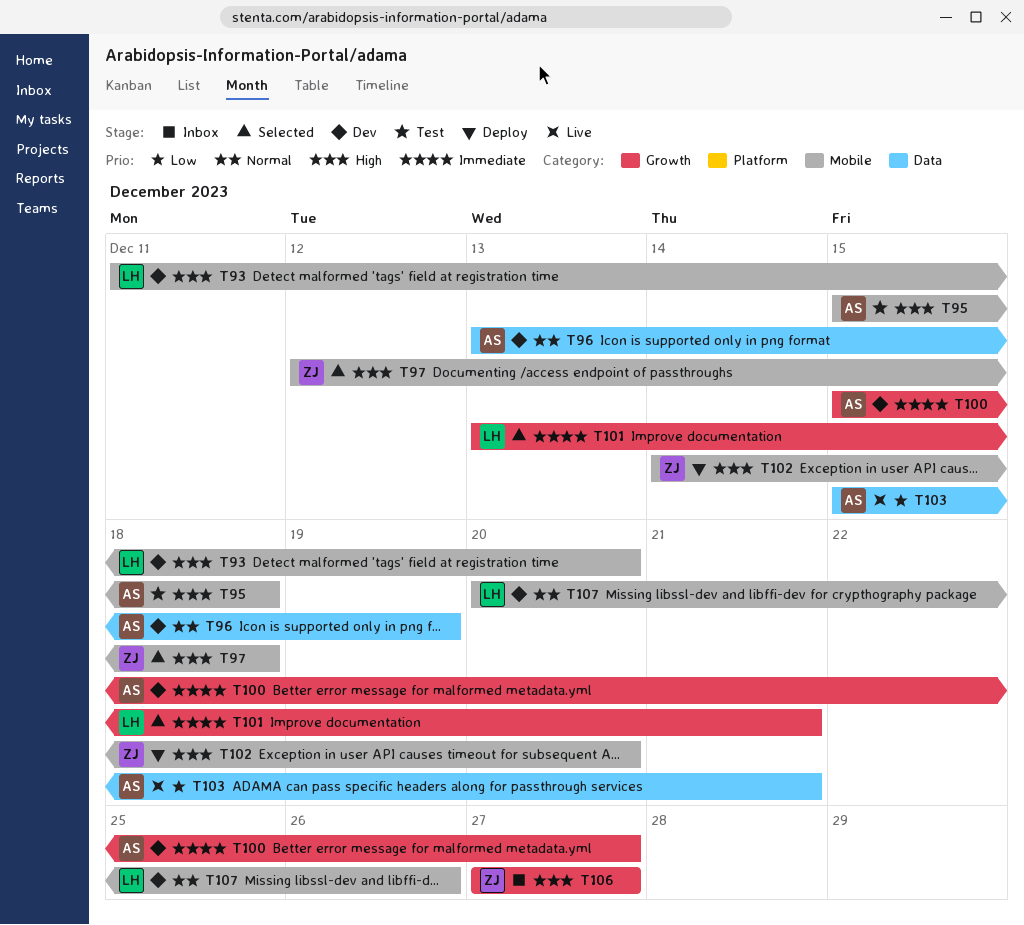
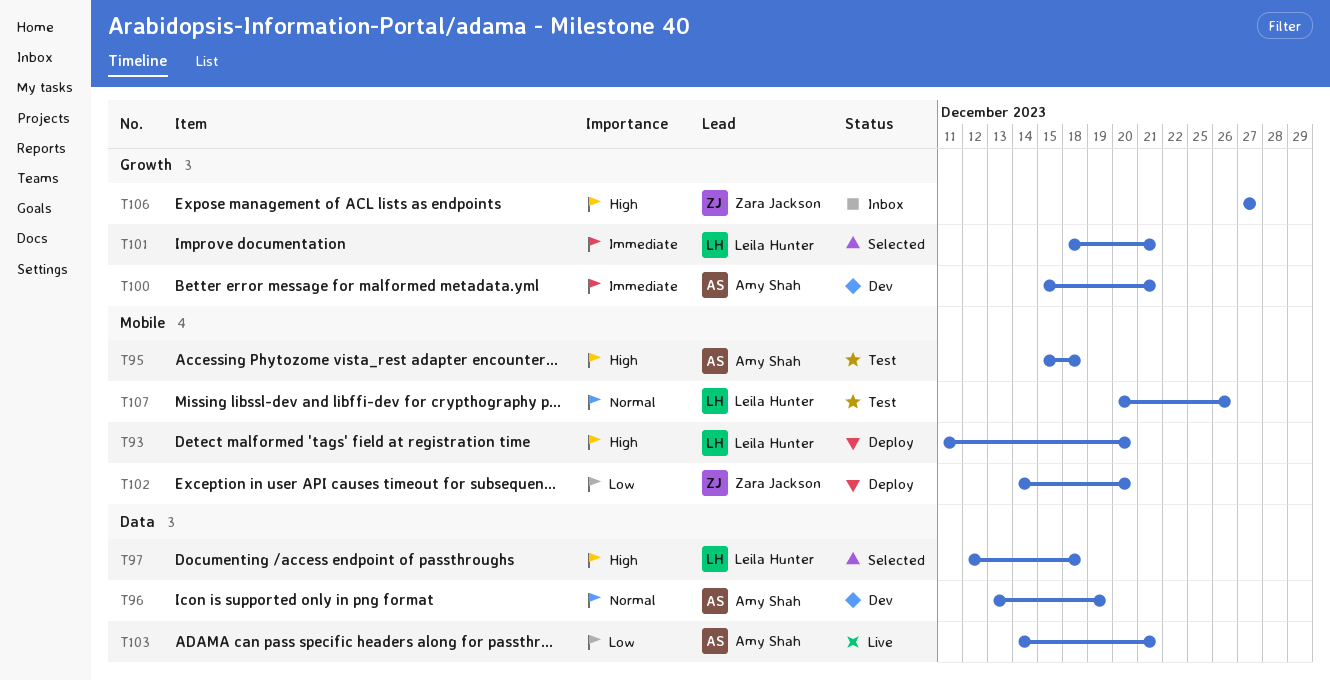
T93, status: Dev -> Deploy
T97, owner: Zara Jackson -> Leila Hunter
T97, label: Mobile -> Data
T100, due: Dec 27 -> Dec 21
T101, start: Dec 13 -> Dec 18
T102, priority: High -> Low
T103, start: Dec 15 -> Dec 14
T107, status: Dev -> Test

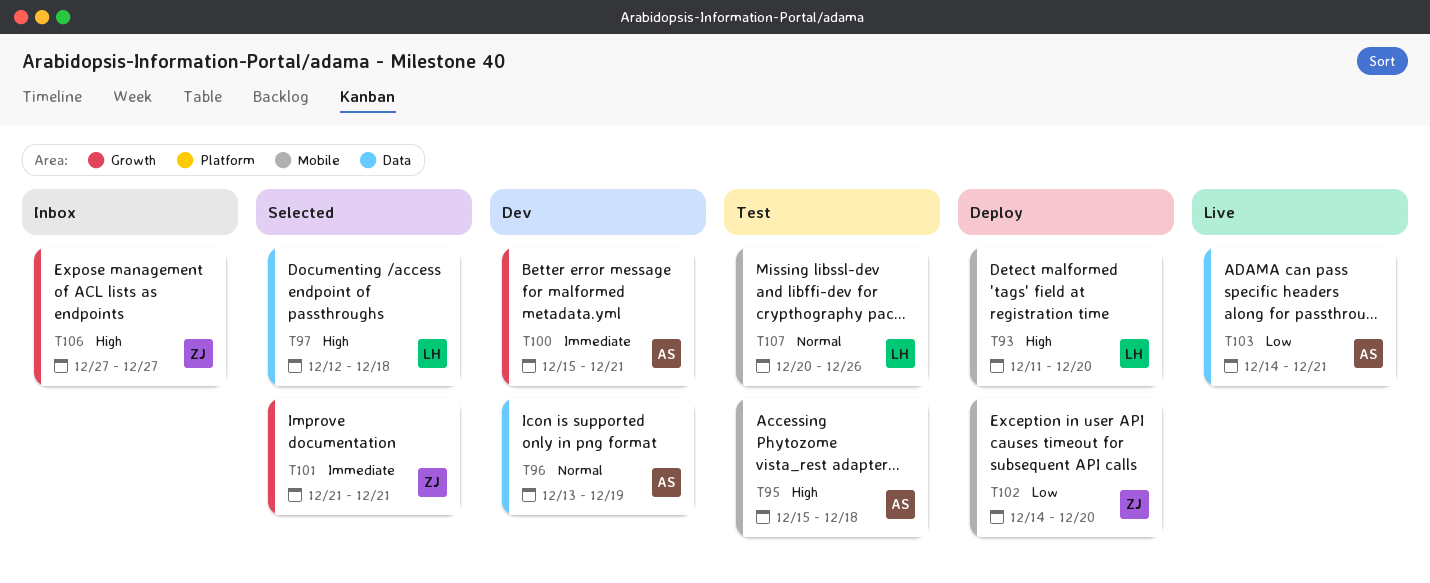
T101, owner: Leila Hunter -> Zara Jackson
T101, start: Dec 18 -> Dec 21

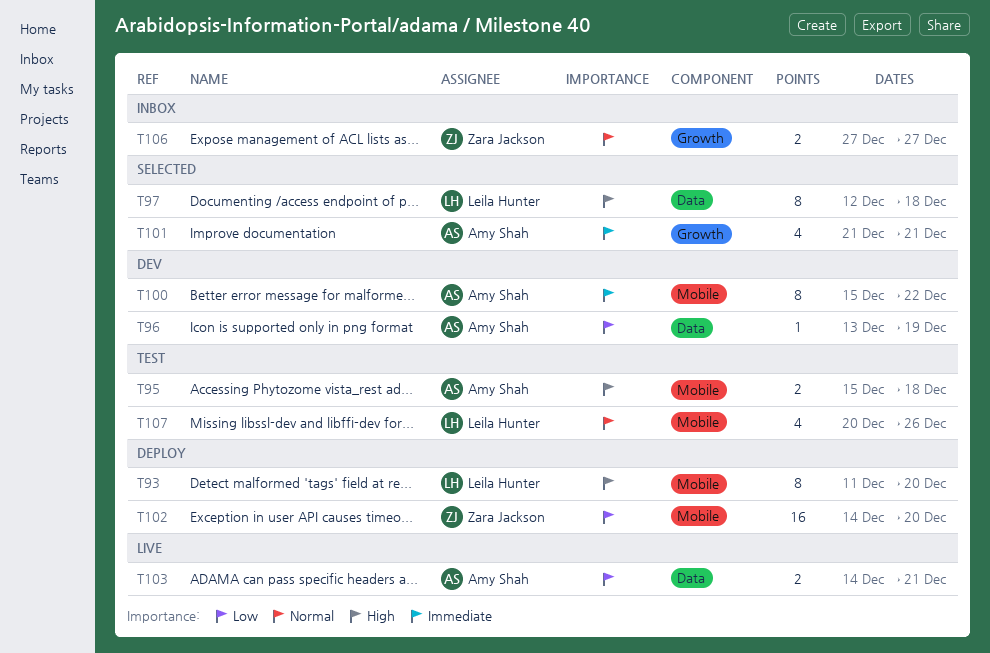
T96, priority: Normal -> Low
T100, label: Growth -> Mobile
T100, due: Dec 21 -> Dec 22
T101, owner: Zara Jackson -> Amy Shah
T106, priority: High -> Normal

